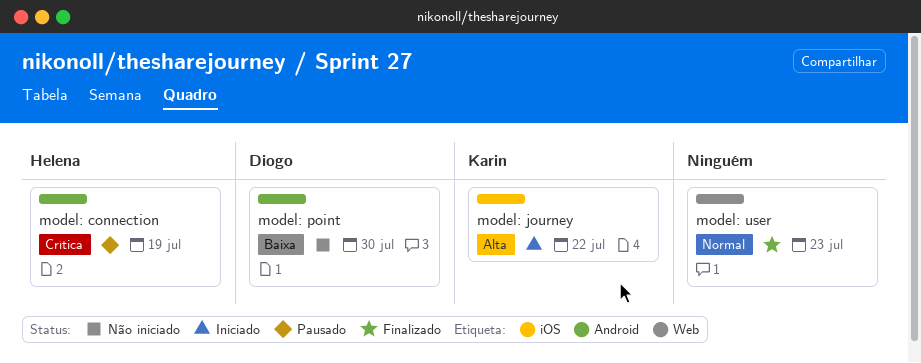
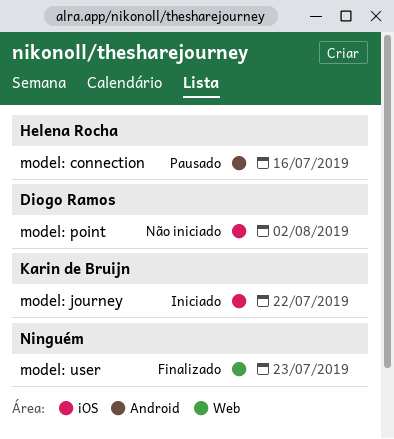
model: connection, due: Jul 19 -> Jul 16
model: point, label: Android -> iOS
model: point, due: Jul 30 -> Aug 2

